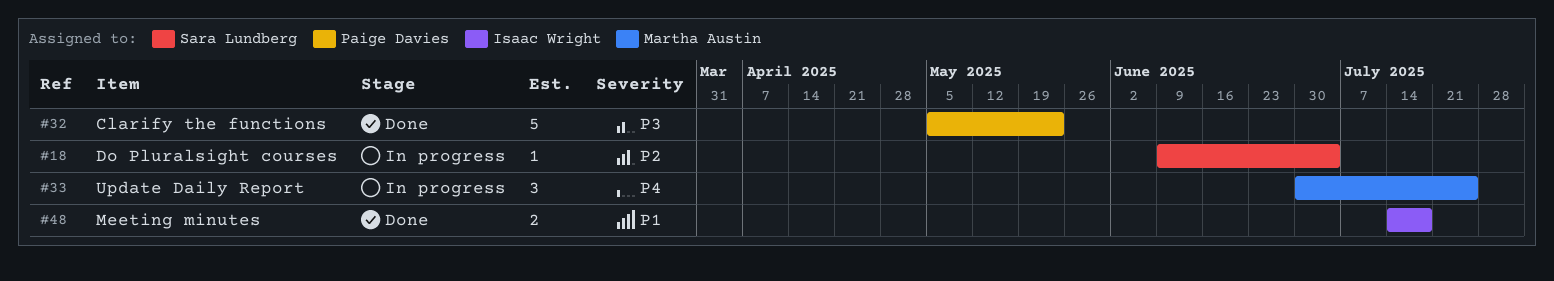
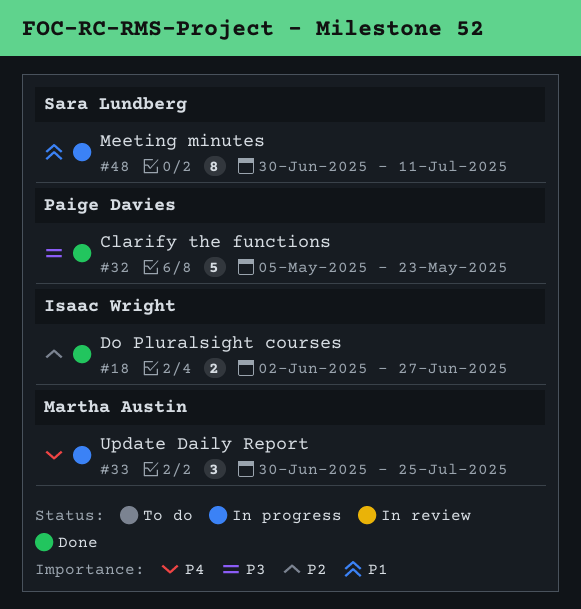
#18, status: In progress -> Done
#18, owner: Sara Lundberg -> Isaac Wright
#18, estimate: 1 -> 2
#18, start: Jun 9 -> Jun 2
#18, due: Jul 4 -> Jun 27
#48, status: Done -> In progress
#48, owner: Isaac Wright -> Sara Lundberg
#48, estimate: 2 -> 8
#48, start: Jul 14 -> Jun 30
#48, due: Jul 18 -> Jul 11

